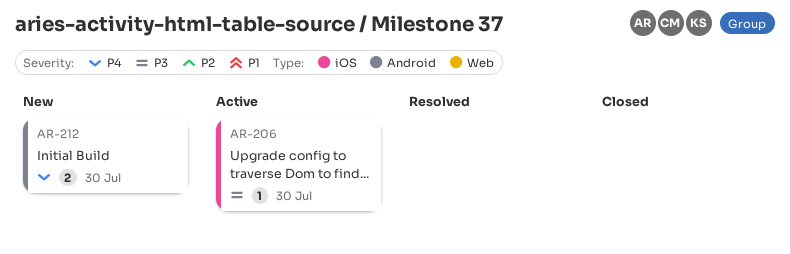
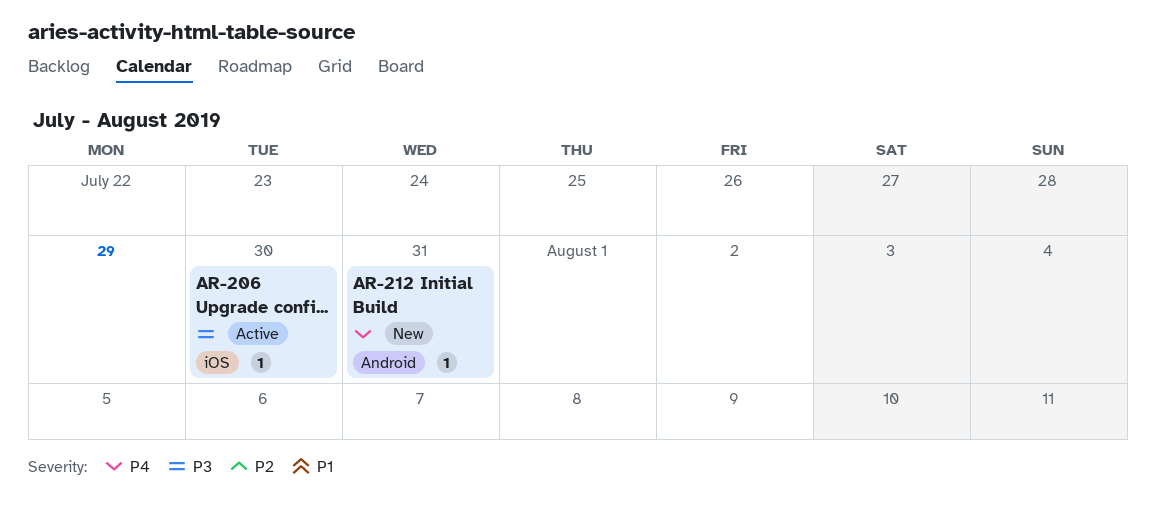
AR-212, estimate: 2 -> 1
AR-212, due: Jul 30 -> Jul 31

